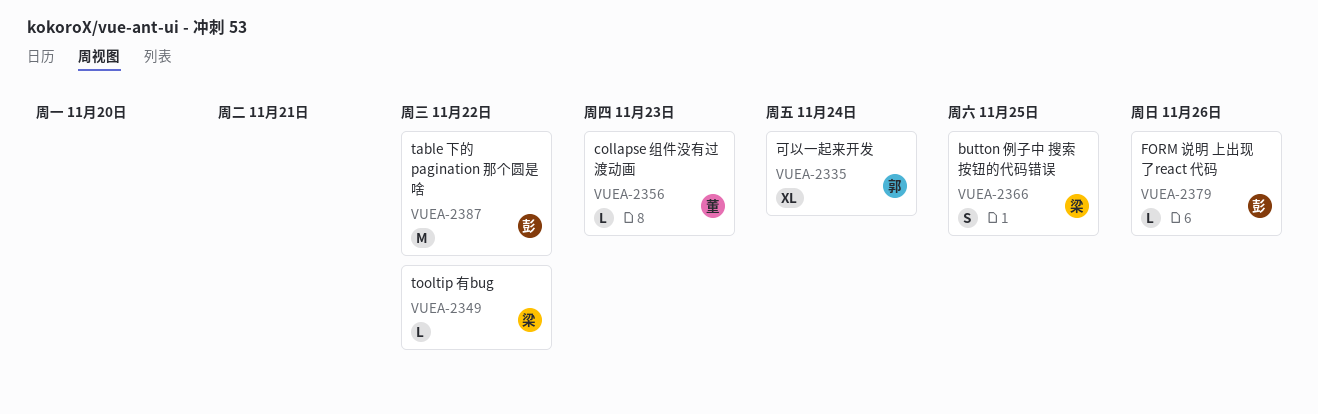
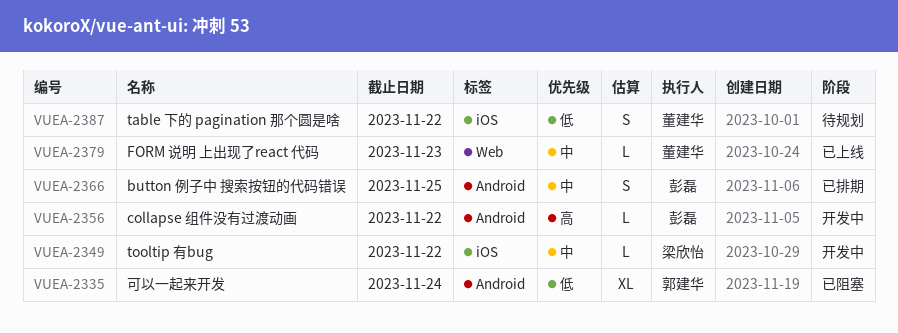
VUEA-2356, owner: 董建华 -> 彭磊
VUEA-2356, due: Nov 23 -> Nov 22
VUEA-2366, owner: 梁欣怡 -> 彭磊
VUEA-2379, owner: 彭磊 -> 董建华
VUEA-2379, due: Nov 26 -> Nov 23
VUEA-2387, owner: 彭磊 -> 董建华
VUEA-2387, estimate: M -> S

